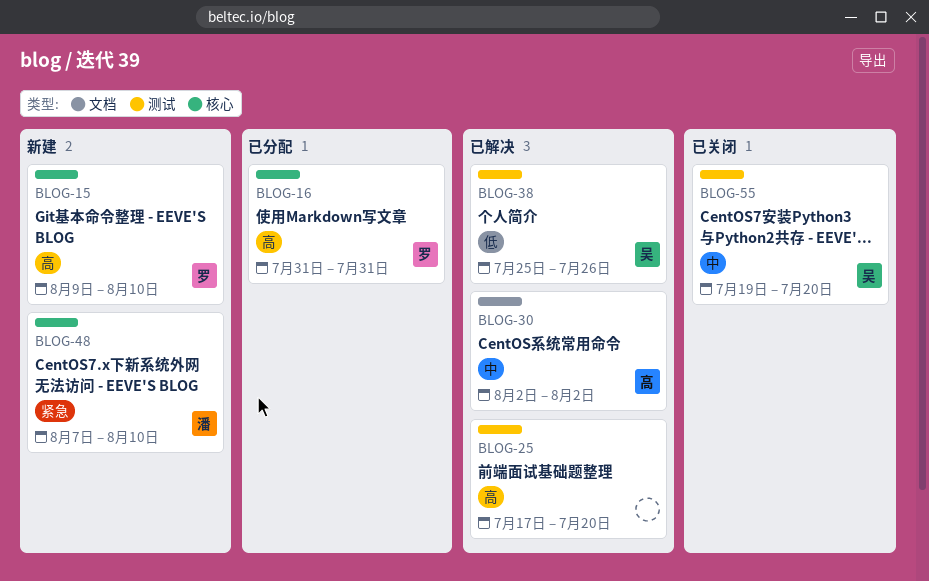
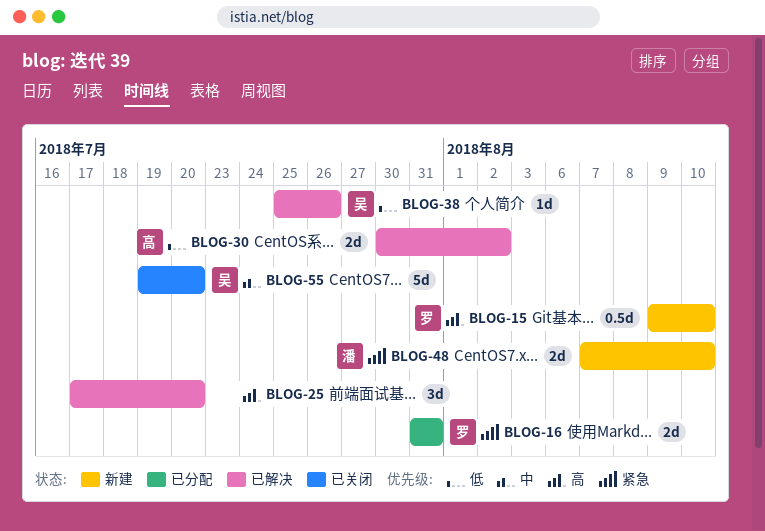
BLOG-16, priority: 高 -> 紧急
BLOG-30, priority: 中 -> 低
BLOG-30, start: Aug 2 -> Jul 30

